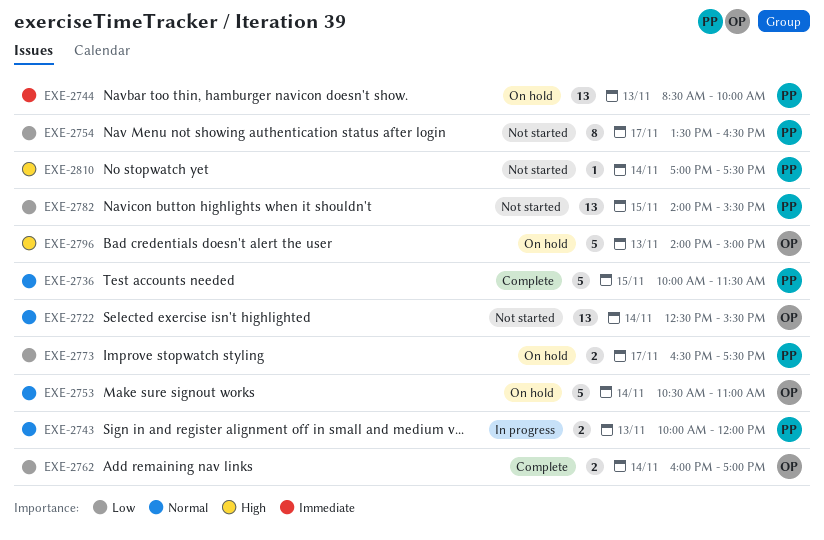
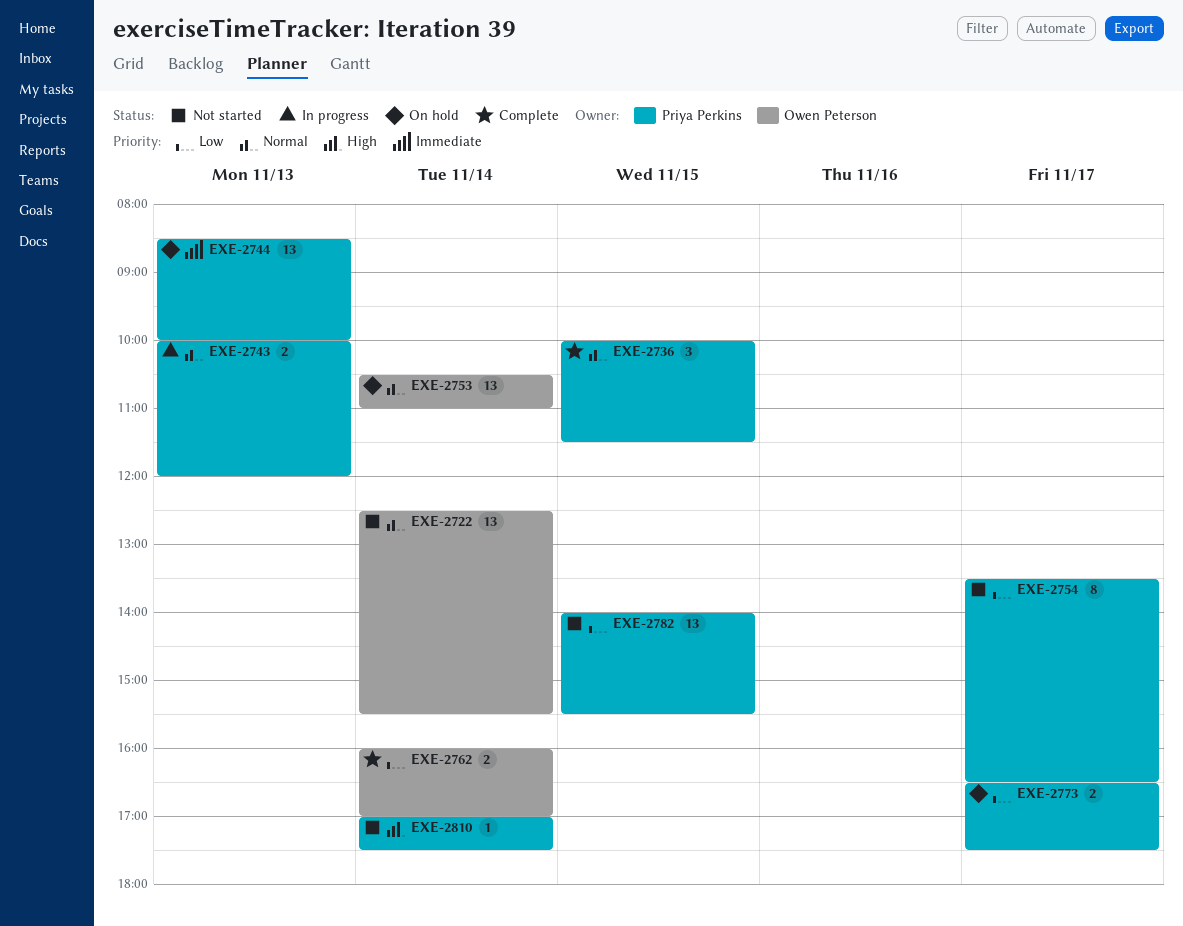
EXE-2736, estimate: 5 -> 3
EXE-2753, estimate: 5 -> 13
EXE-2796: present -> none

